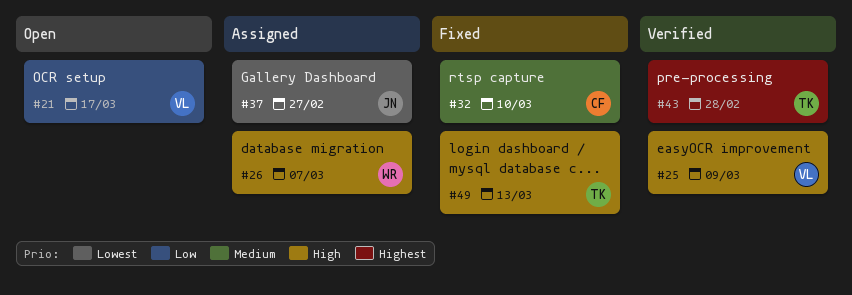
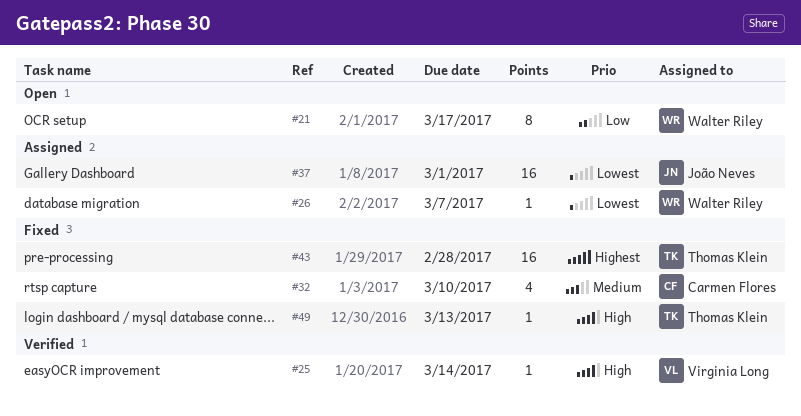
#21, owner: Virginia Long -> Walter Riley
#25, due: Mar 9 -> Mar 14
#26, priority: High -> Lowest
#37, due: Feb 27 -> Mar 1
#43, status: Verified -> Fixed

